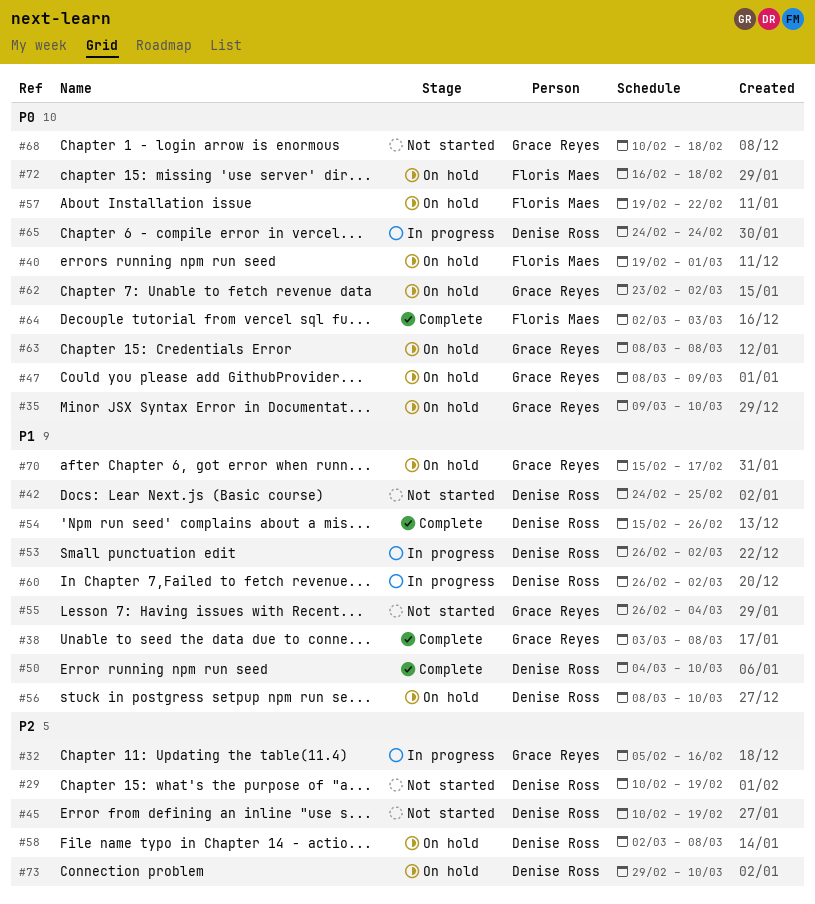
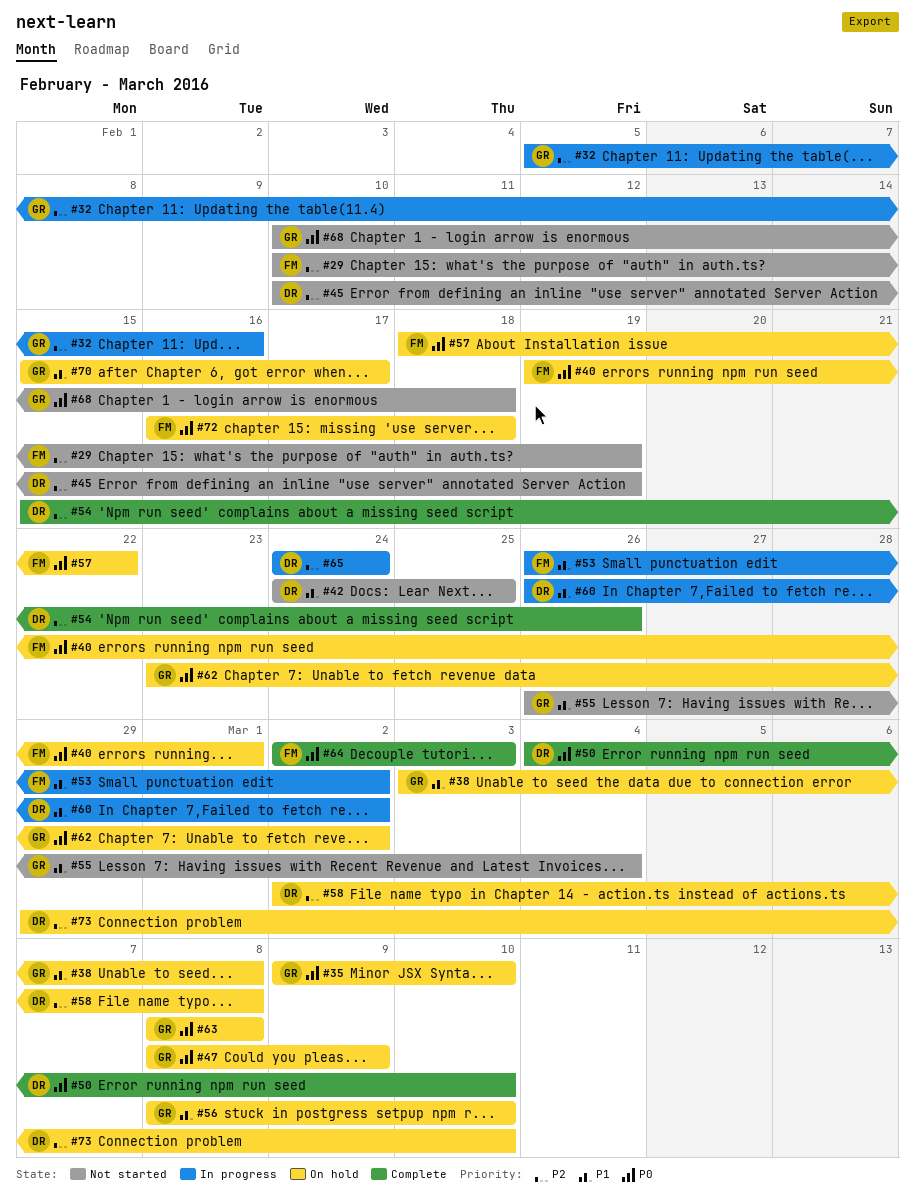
#29, owner: Denise Ross -> Floris Maes
#38, status: Complete -> On hold
#50, priority: P1 -> P0
#53, owner: Denise Ross -> Floris Maes
#54, priority: P1 -> P2
#56, owner: Denise Ross -> Grace Reyes
#57, start: Feb 19 -> Feb 18
#65, priority: P0 -> P2

